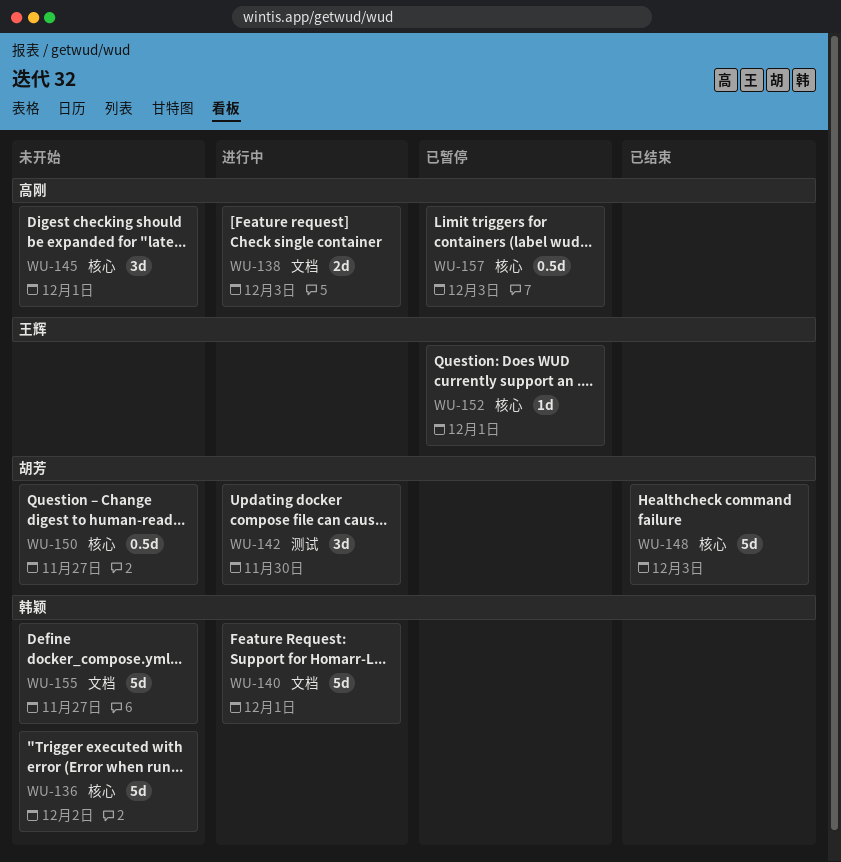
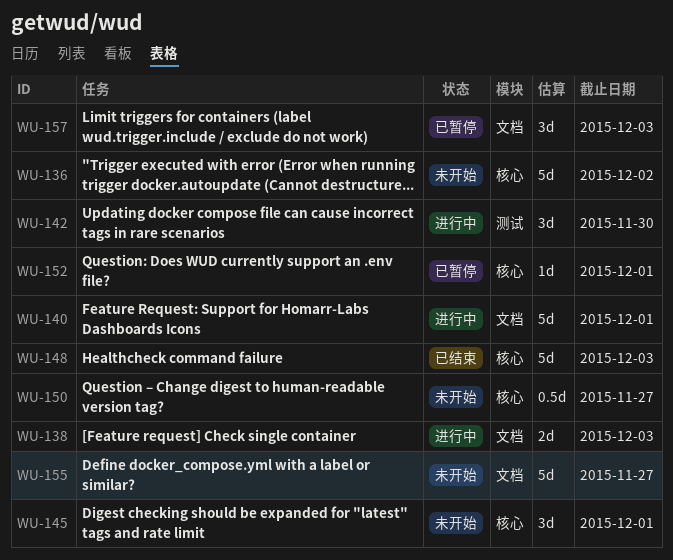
WU-157, label: 核心 -> 文档
WU-157, estimate: 0.5d -> 3d

